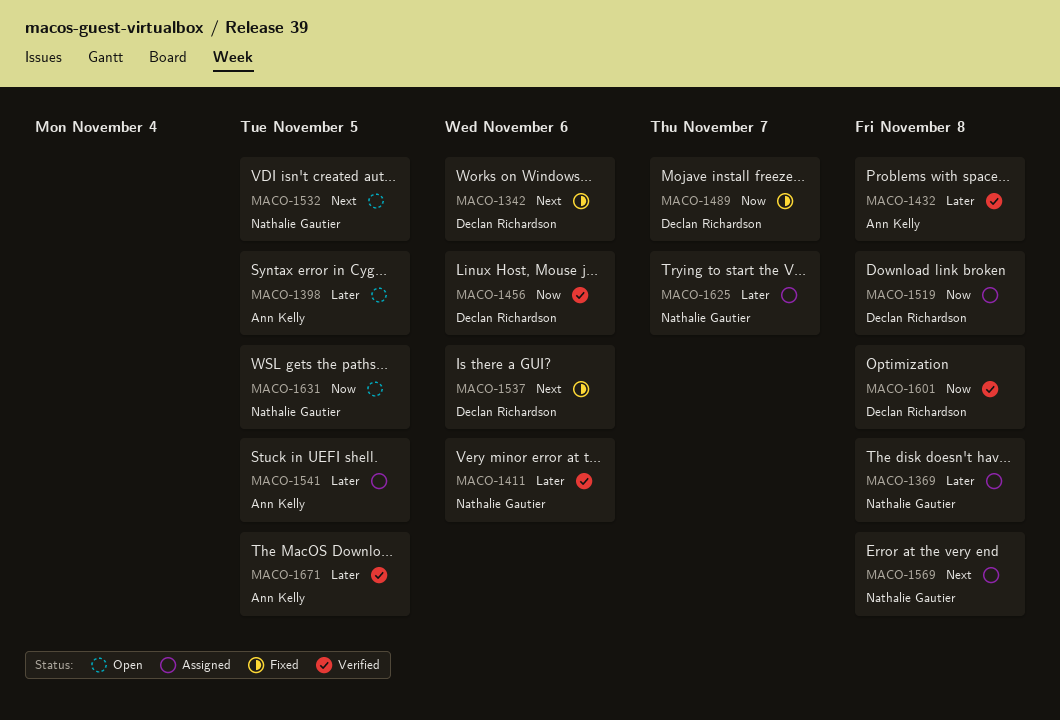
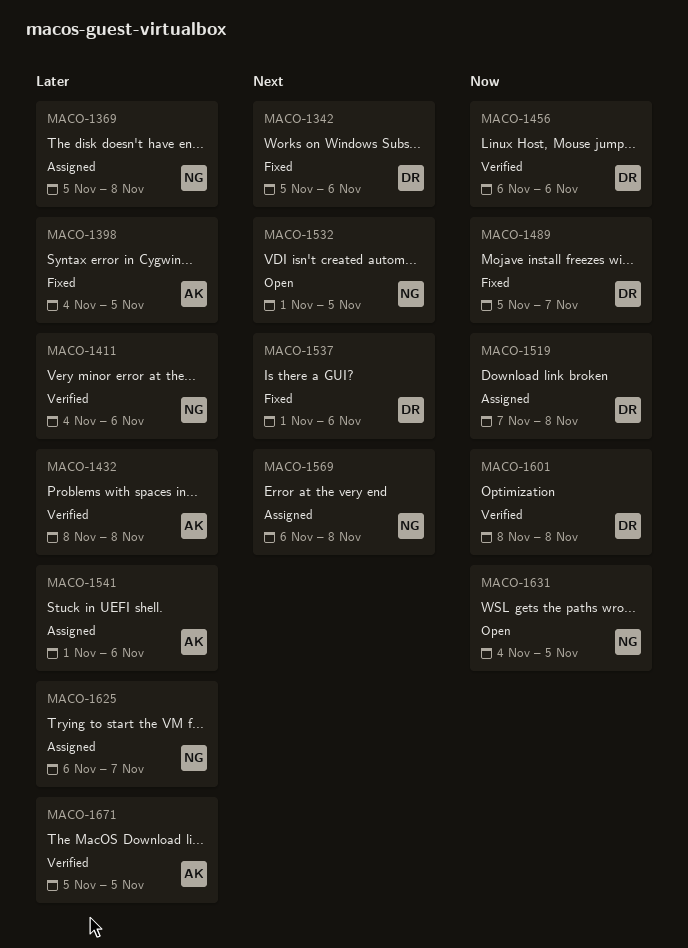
MACO-1398, status: Open -> Fixed
MACO-1541, due: Nov 5 -> Nov 6

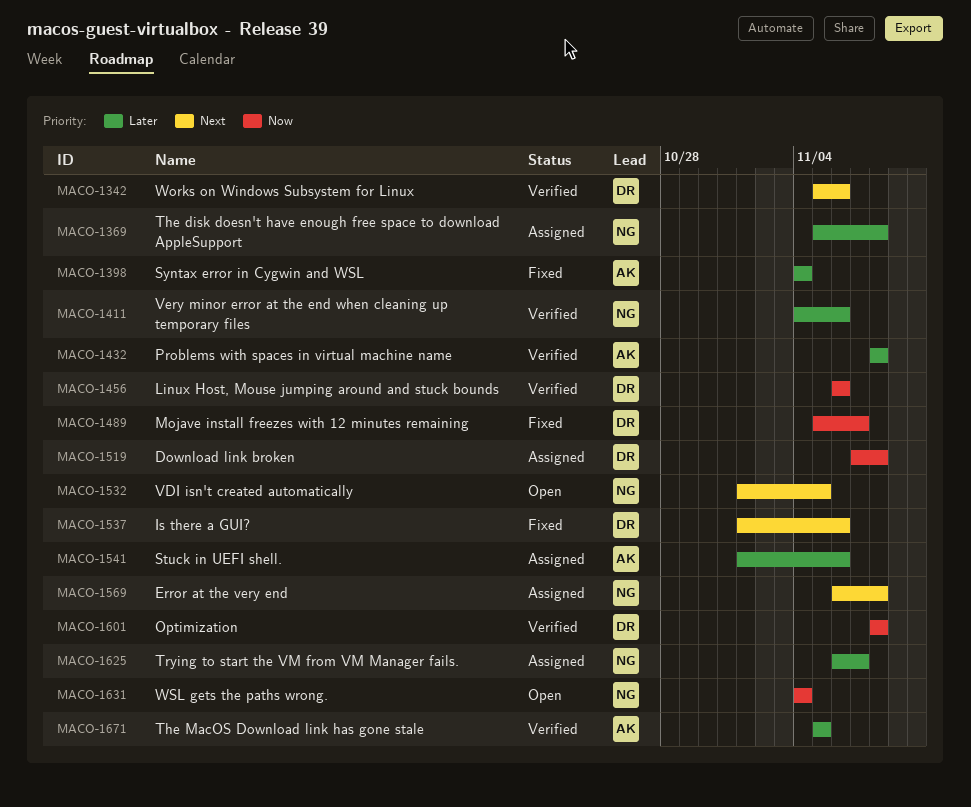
MACO-1342, status: Fixed -> Verified
MACO-1398, due: Nov 5 -> Nov 4
MACO-1631, due: Nov 5 -> Nov 4

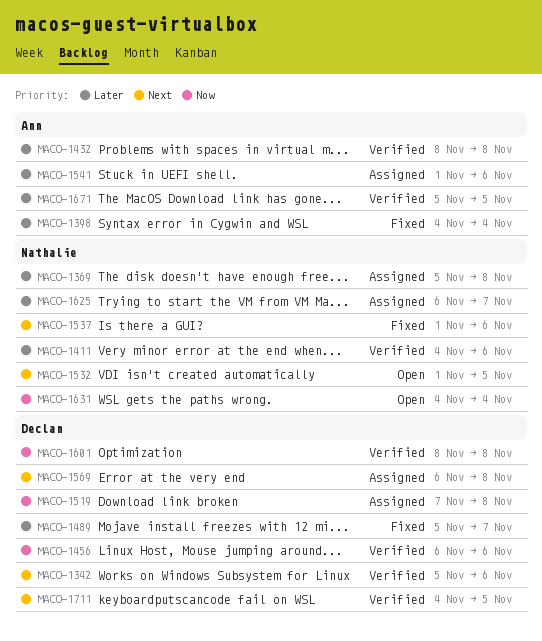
MACO-1489, priority: Now -> Later
MACO-1537, owner: Declan -> Nathalie
MACO-1569, owner: Nathalie -> Declan
MACO-1711: none -> present

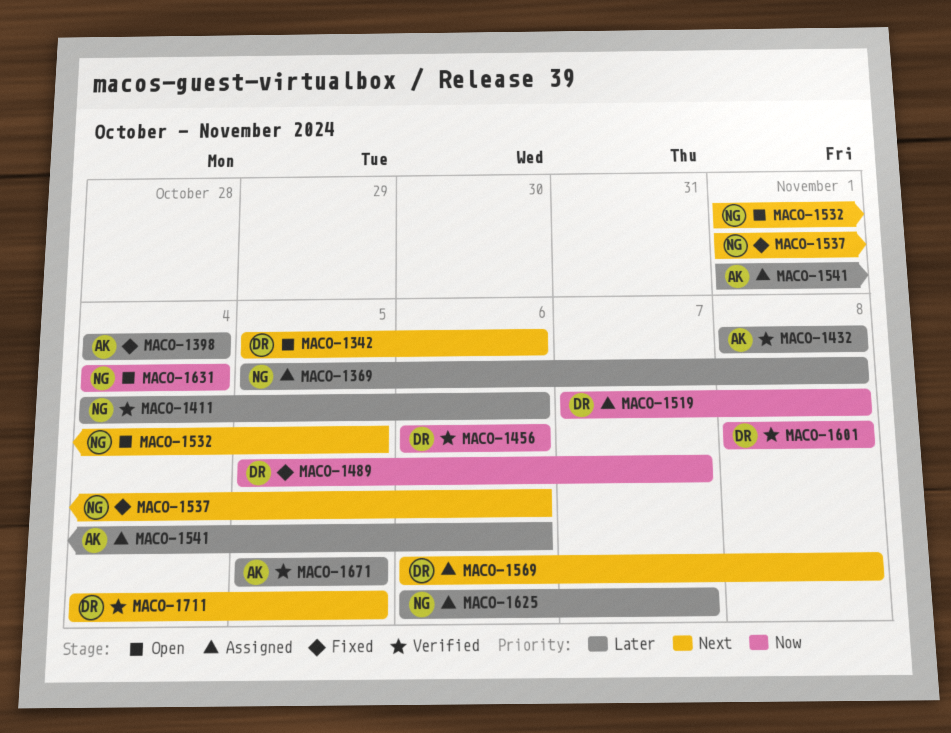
MACO-1342, status: Verified -> Open
MACO-1489, priority: Later -> Now

